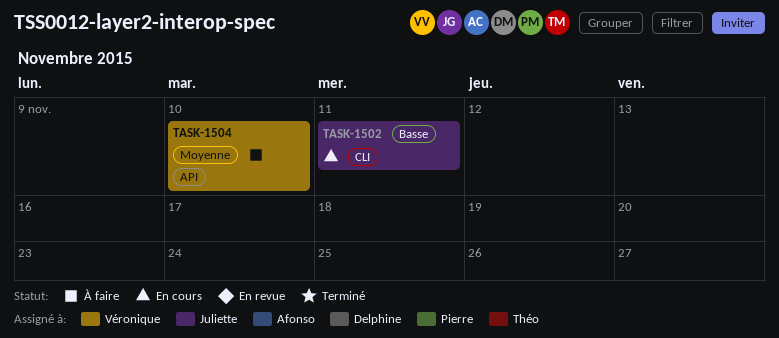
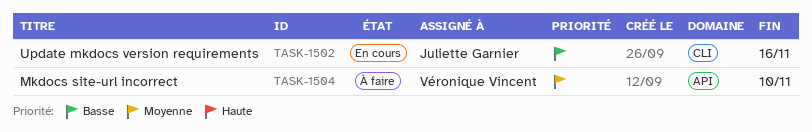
TASK-1502, due: Nov 11 -> Nov 16

